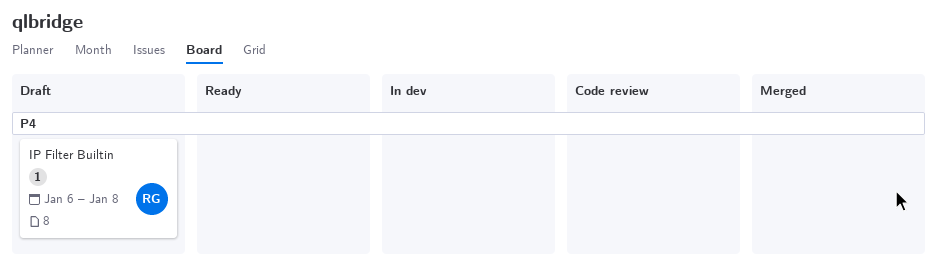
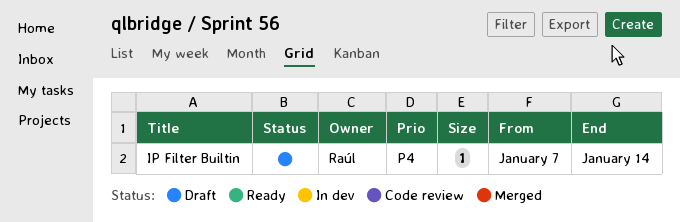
IP Filter Builtin, start: Jan 6 -> Jan 7
IP Filter Builtin, due: Jan 8 -> Jan 14

